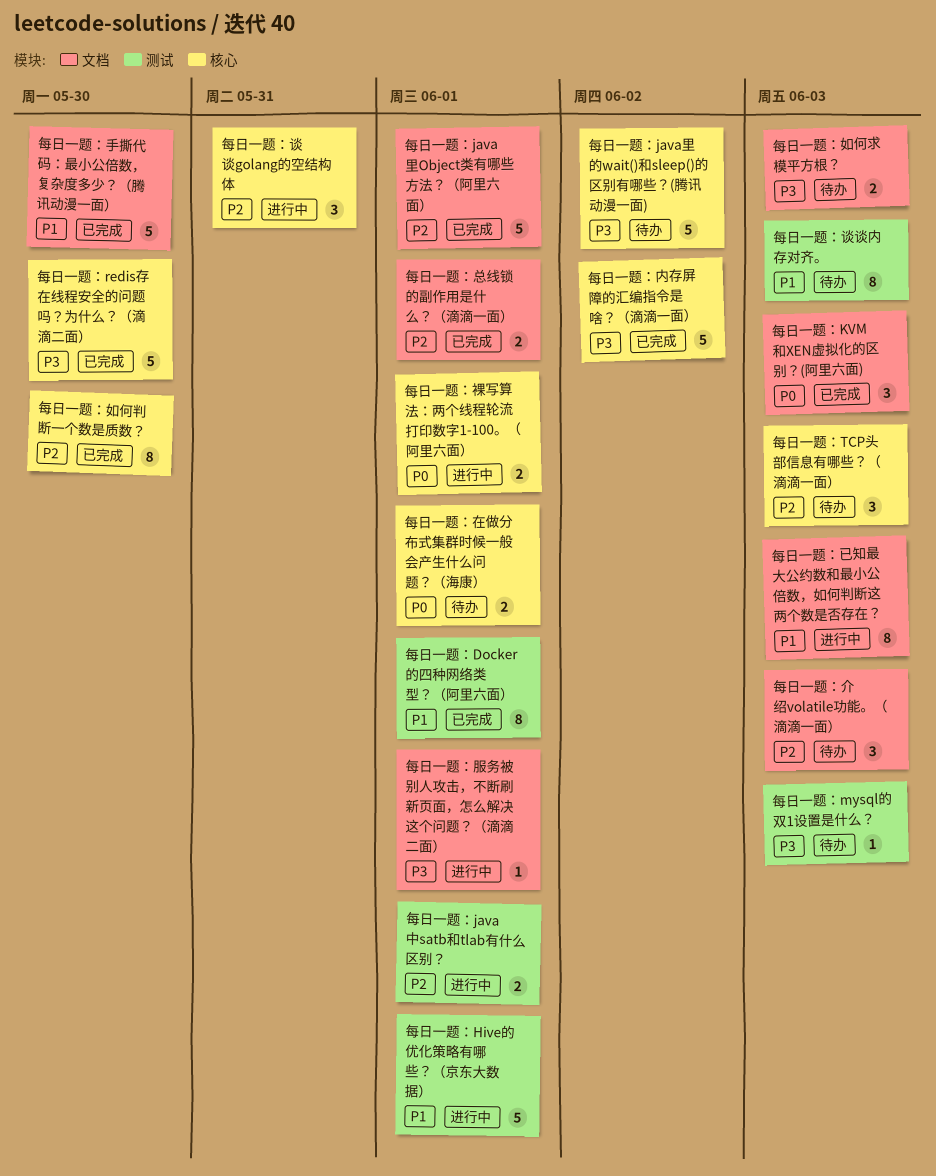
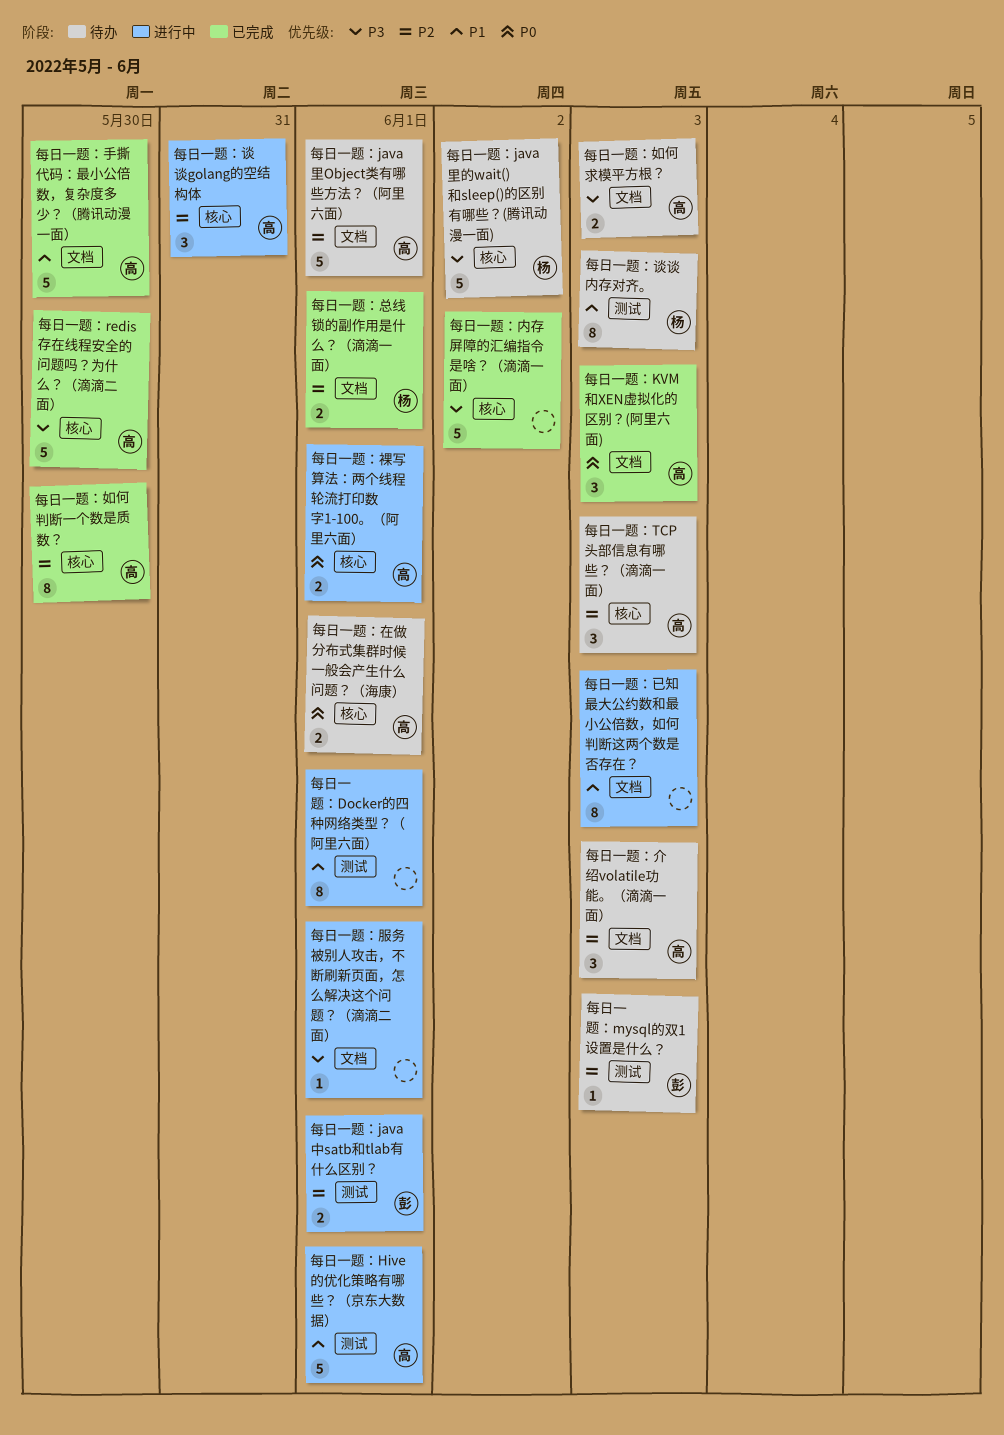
每日一题：Docker的四种网络类型？（阿里六面）, status: 已完成 -> 进行中
每日一题：java里Object类有哪些方法？（阿里六面）, status: 已完成 -> 待办
每日一题：mysql的双1设置是什么？, priority: P3 -> P2

